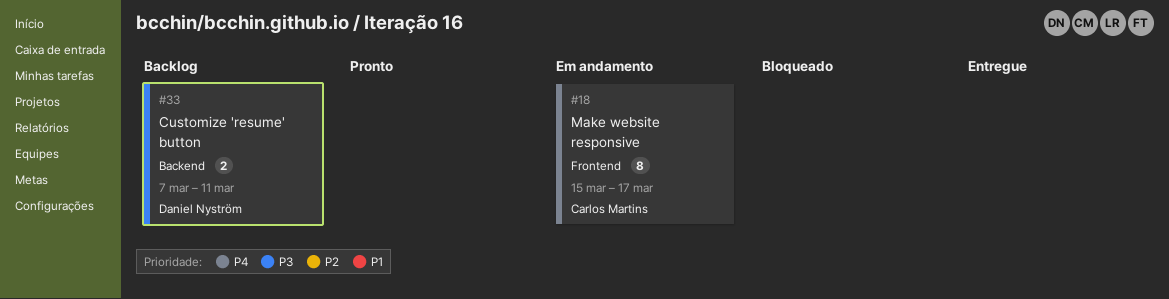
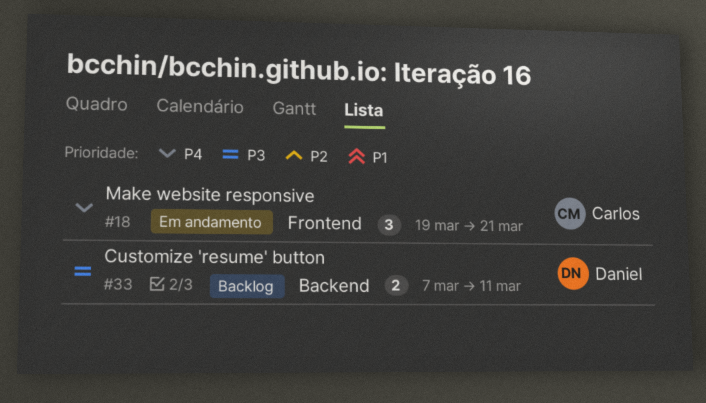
#18, estimate: 8 -> 3
#18, start: Mar 15 -> Mar 19
#18, due: Mar 17 -> Mar 21

